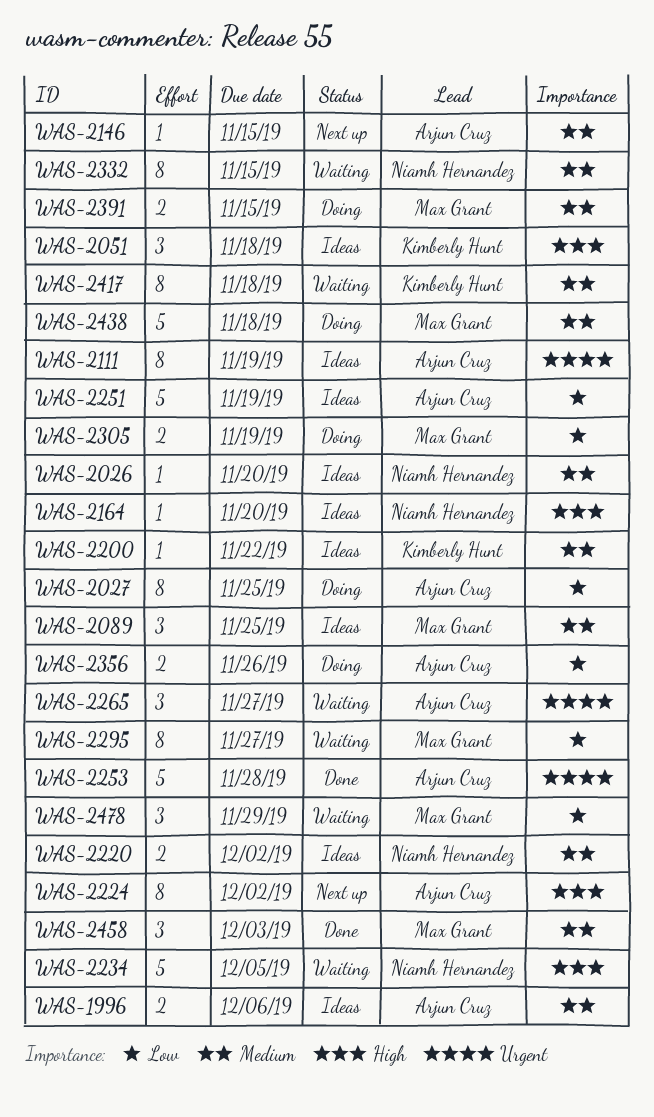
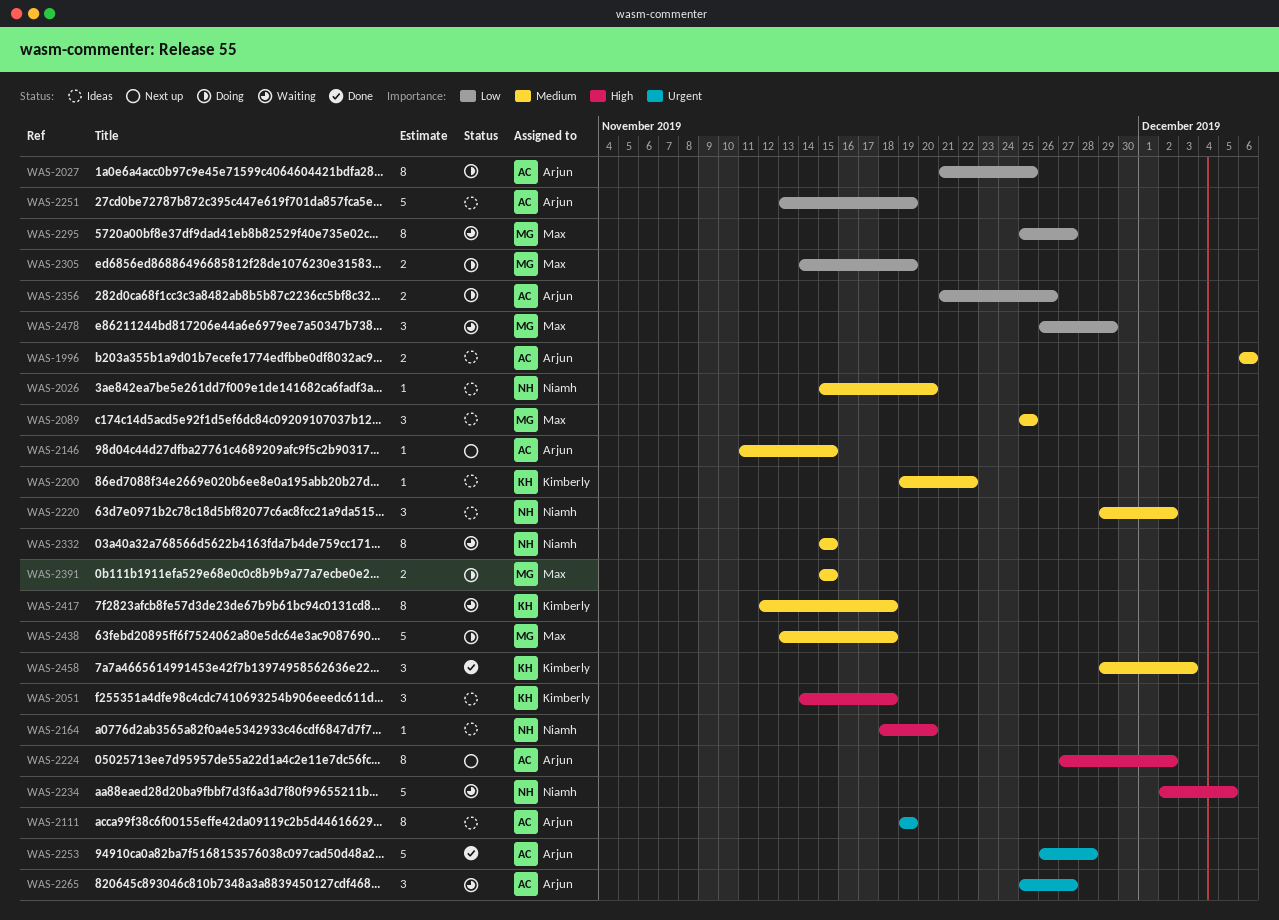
WAS-2220, estimate: 2 -> 3
WAS-2458, owner: Max Grant -> Kimberly Hunt

